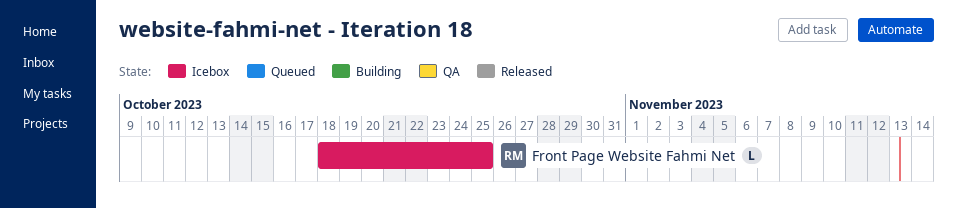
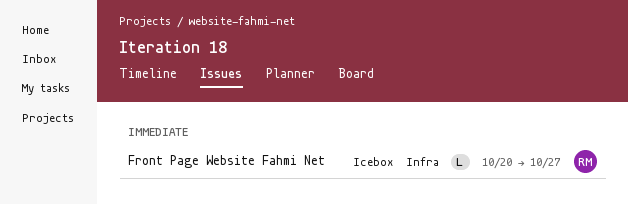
Front Page Website Fahmi Net, start: Oct 18 -> Oct 20
Front Page Website Fahmi Net, due: Oct 25 -> Oct 27

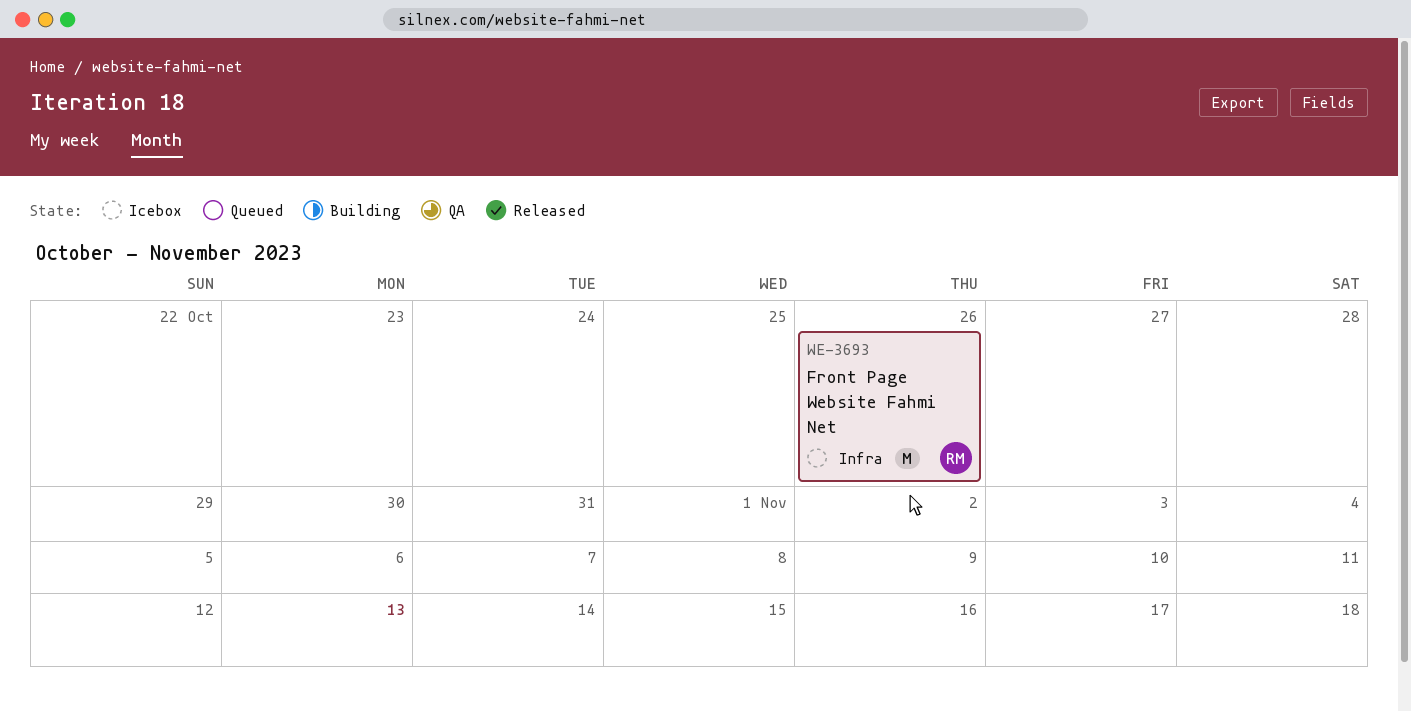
Front Page Website Fahmi Net, estimate: L -> M
Front Page Website Fahmi Net, due: Oct 27 -> Oct 26

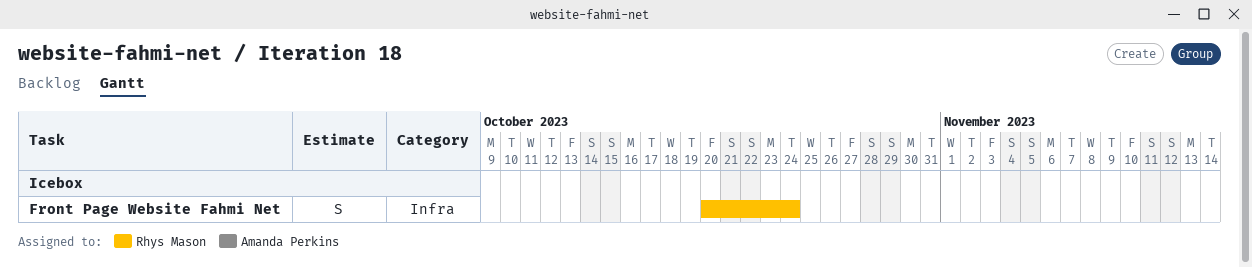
Front Page Website Fahmi Net, estimate: M -> S
Front Page Website Fahmi Net, due: Oct 26 -> Oct 24

